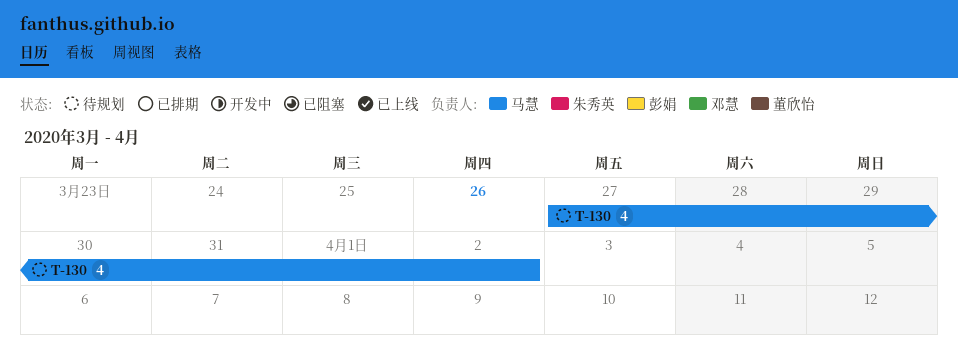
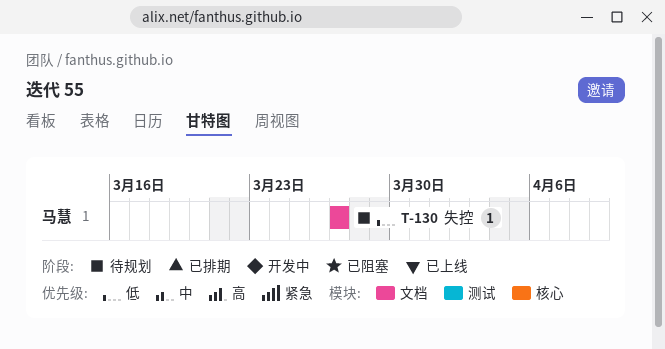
T-130, estimate: 4 -> 1
T-130, due: Apr 2 -> Mar 27

